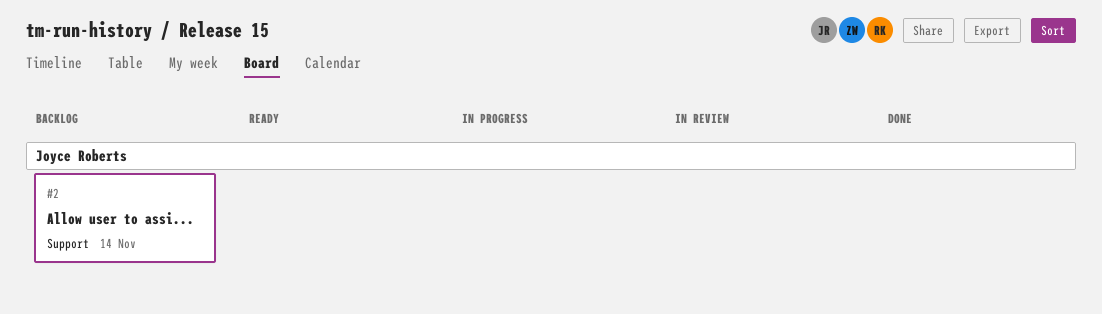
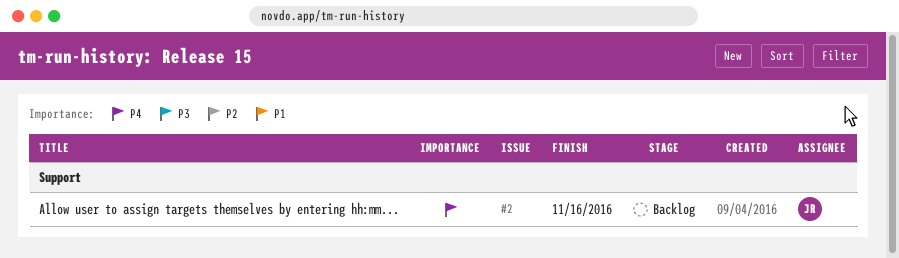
#2, due: Nov 14 -> Nov 16

